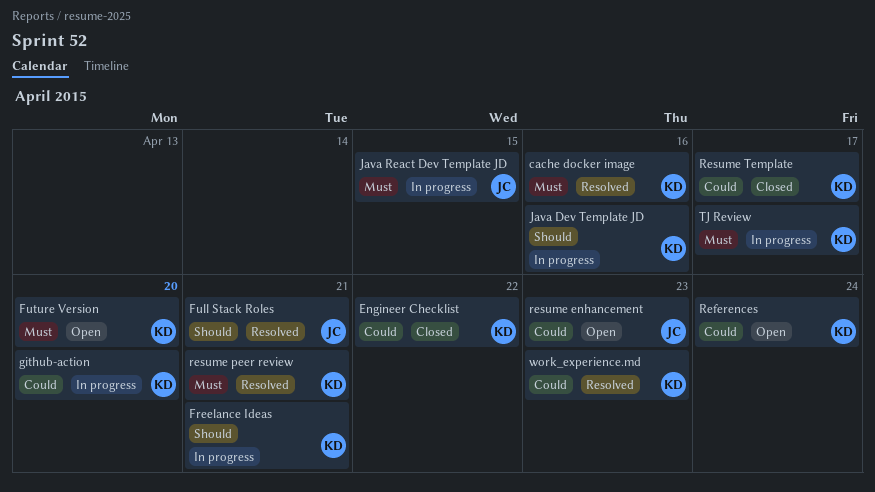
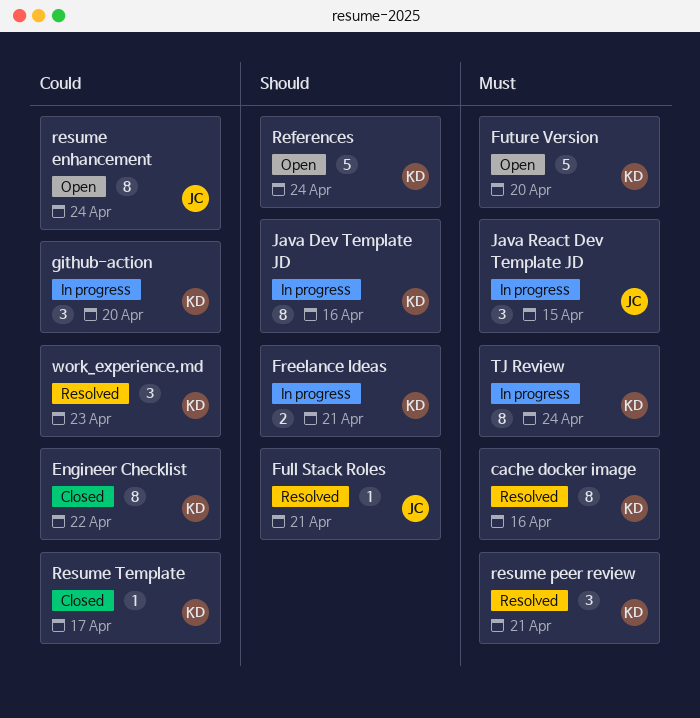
References, priority: Could -> Should
resume enhancement, due: Apr 23 -> Apr 24
TJ Review, due: Apr 17 -> Apr 24

